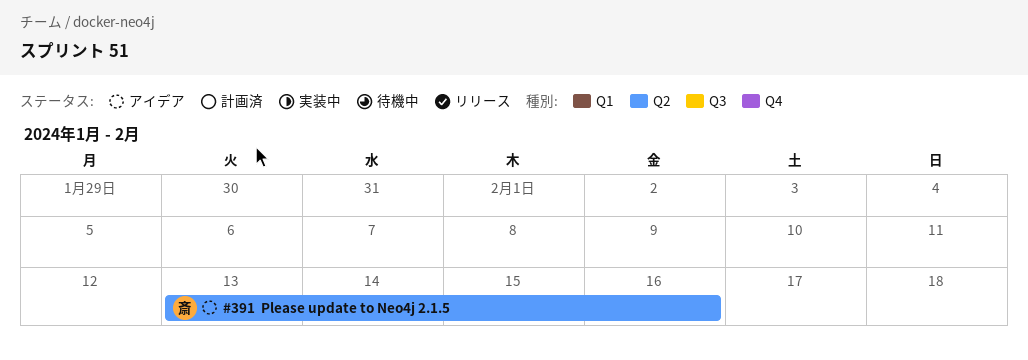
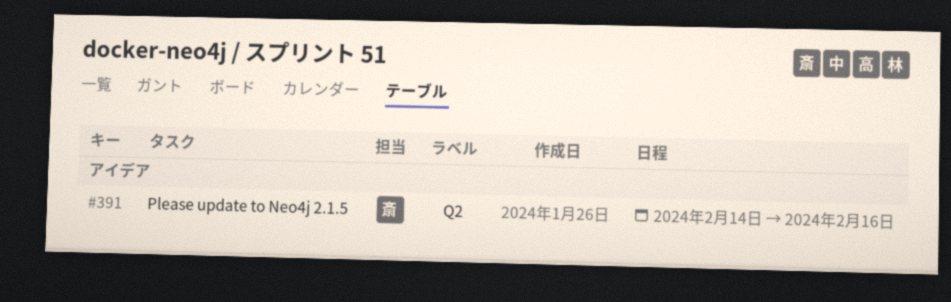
#391, start: Feb 13 -> Feb 14

